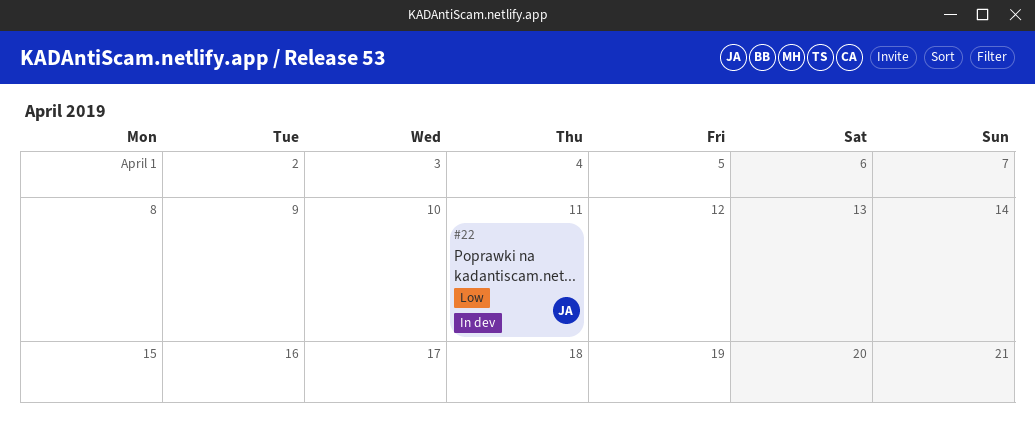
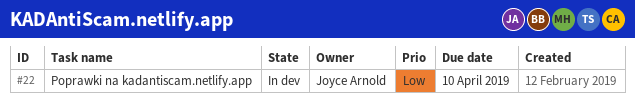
#22, due: Apr 11 -> Apr 10

